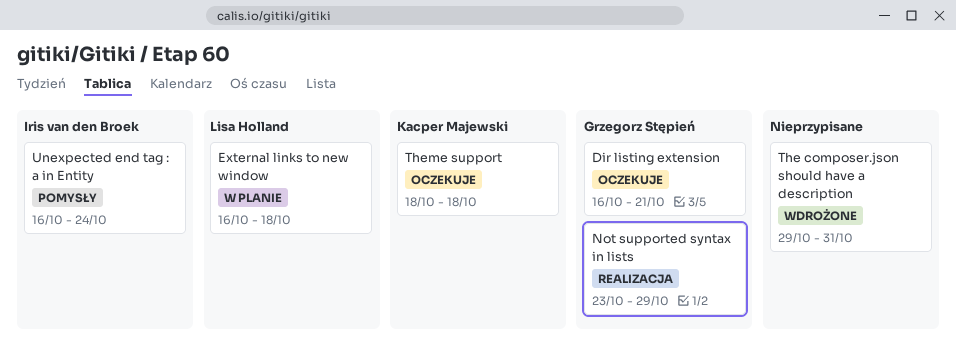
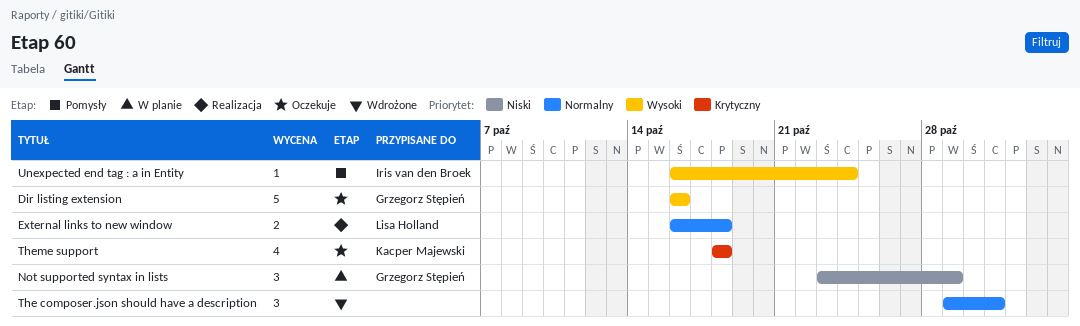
Dir listing extension, due: Oct 21 -> Oct 16
External links to new window, status: W planie -> Realizacja
Not supported syntax in lists, status: Realizacja -> W planie

